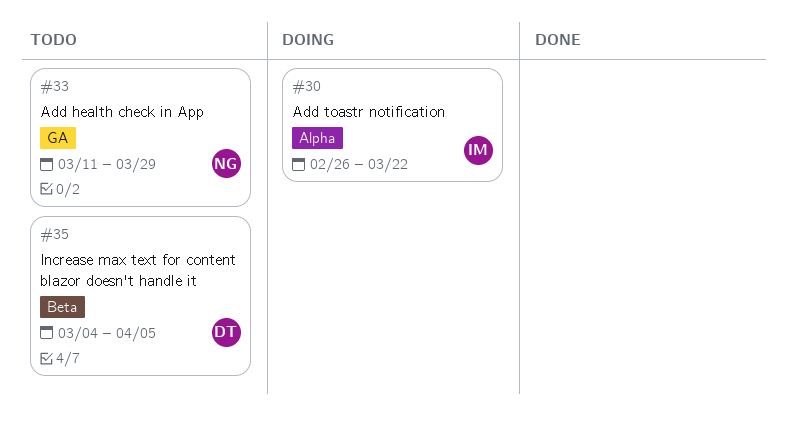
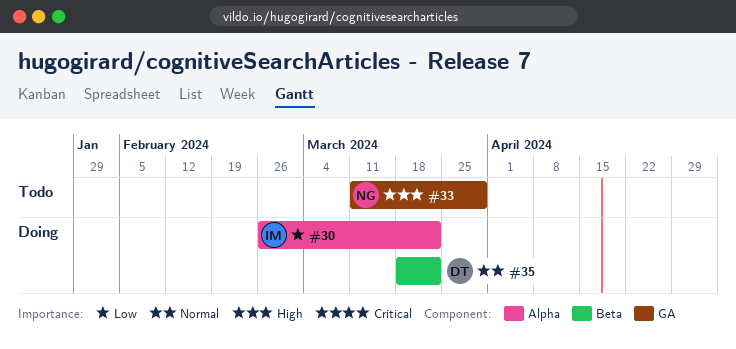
#35, status: Todo -> Doing
#35, start: Mar 4 -> Mar 18
#35, due: Apr 5 -> Mar 22

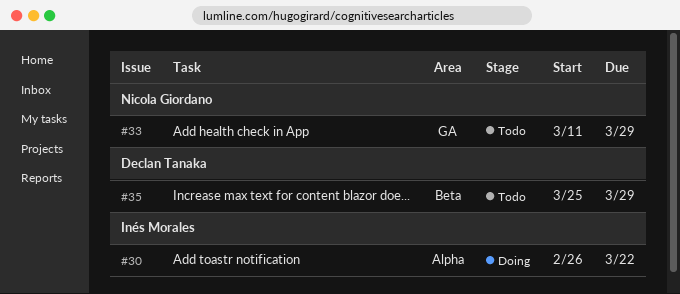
#35, status: Doing -> Todo
#35, start: Mar 18 -> Mar 25
#35, due: Mar 22 -> Mar 29

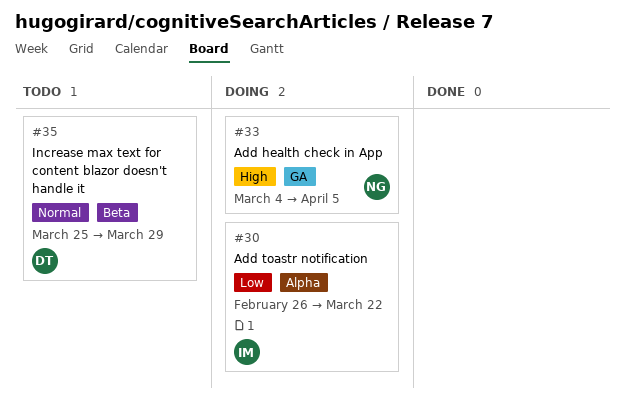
#33, status: Todo -> Doing
#33, start: Mar 11 -> Mar 4
#33, due: Mar 29 -> Apr 5

